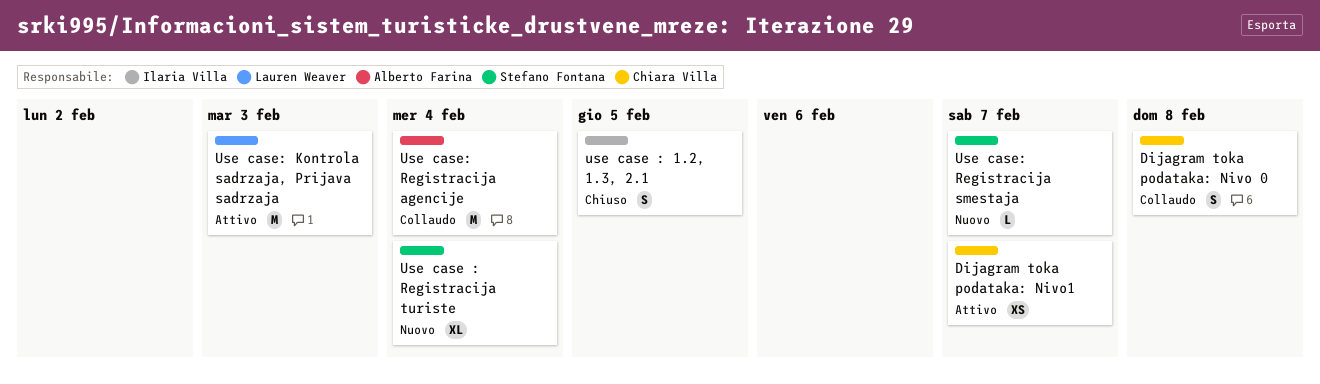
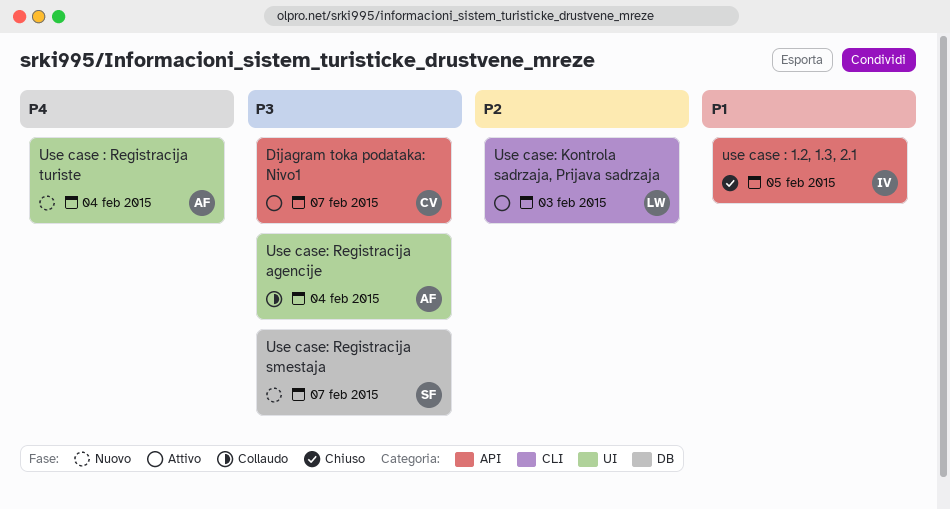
Dijagram toka podataka: Nivo 0: present -> none
Use case : Registracija turiste, owner: Stefano Fontana -> Alberto Farina

